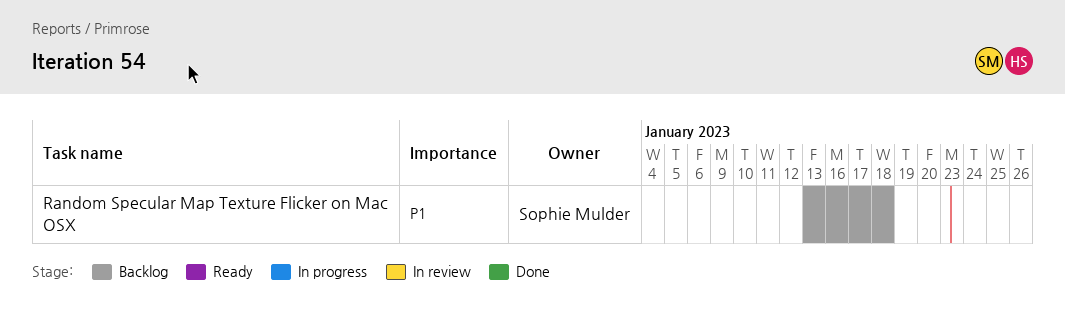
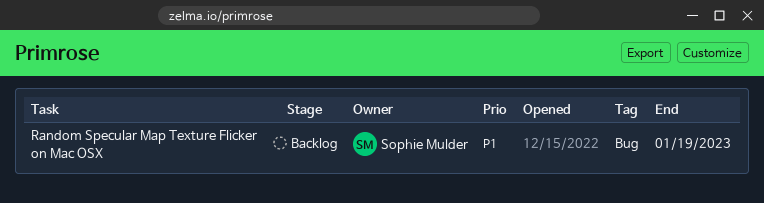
Random Specular Map Texture Flicker on Mac OSX, due: Jan 18 -> Jan 19

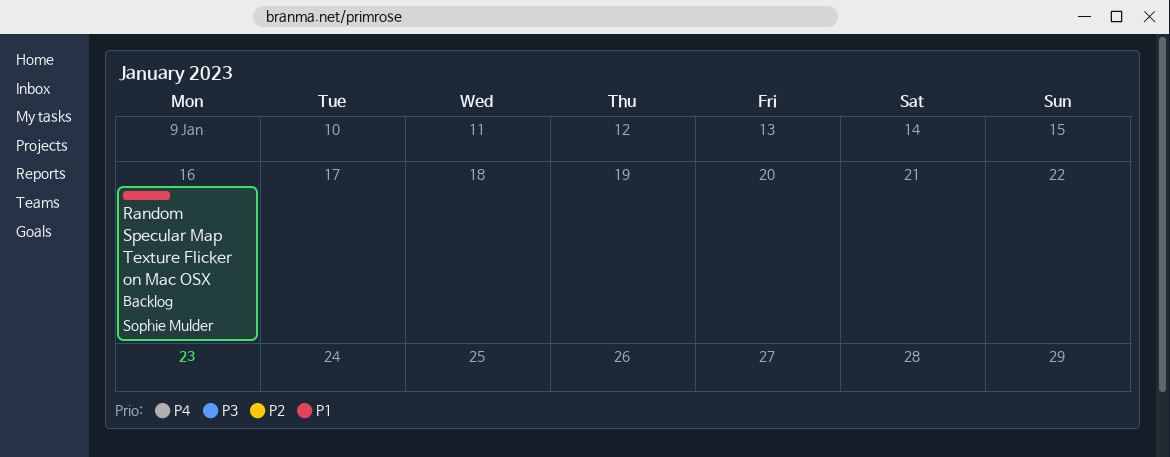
Random Specular Map Texture Flicker on Mac OSX, due: Jan 19 -> Jan 16

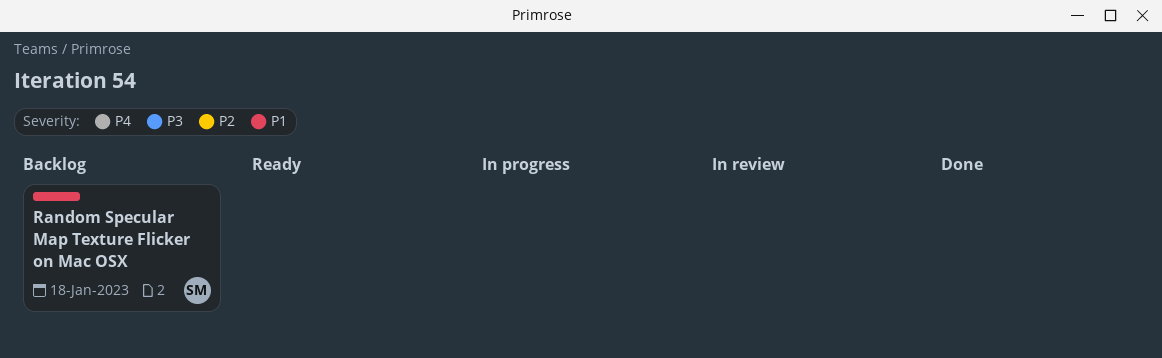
Random Specular Map Texture Flicker on Mac OSX, due: Jan 16 -> Jan 18

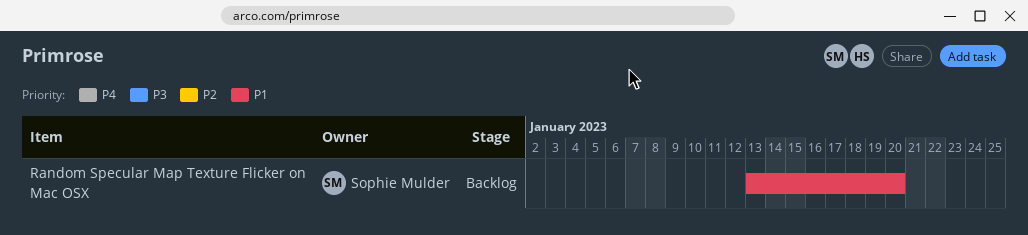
Random Specular Map Texture Flicker on Mac OSX, due: Jan 18 -> Jan 20

